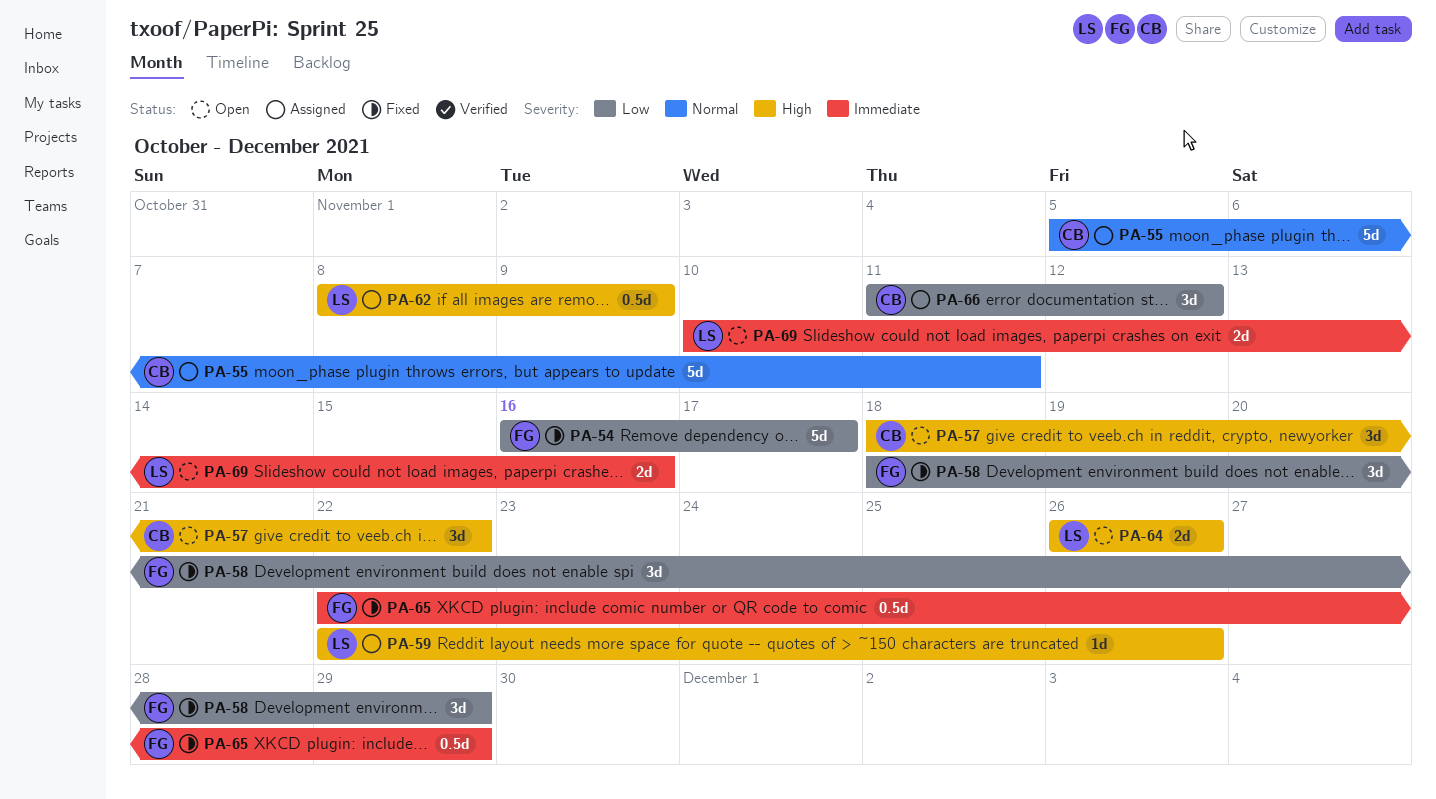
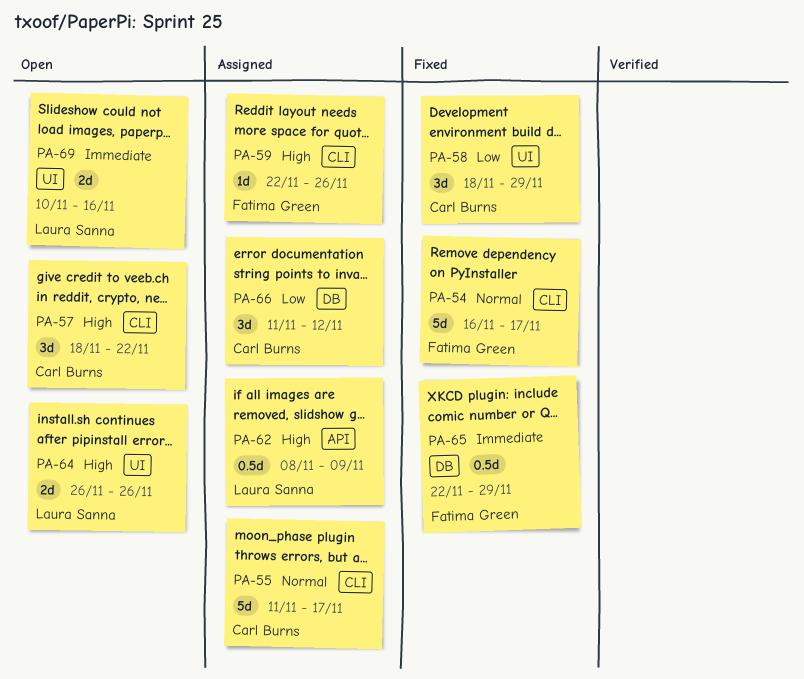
PA-54, priority: Low -> Normal
PA-55, start: Nov 5 -> Nov 11
PA-55, due: Nov 11 -> Nov 17
PA-58, owner: Fatima Green -> Carl Burns
PA-59, owner: Laura Sanna -> Fatima Green

